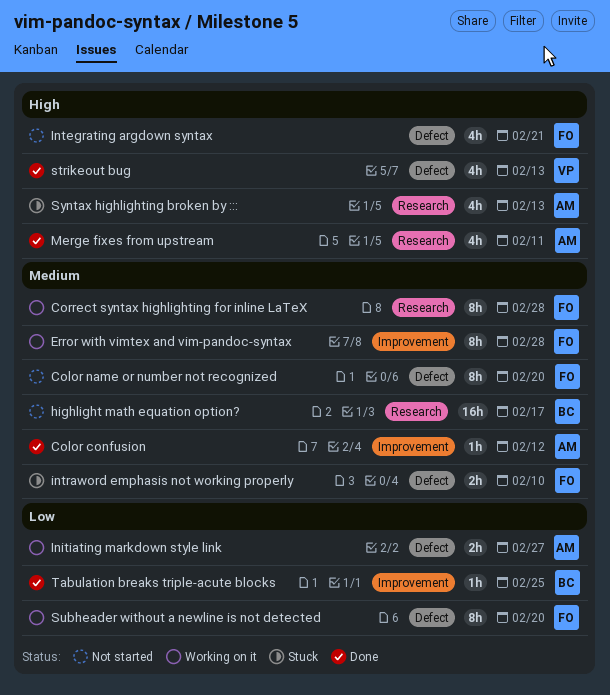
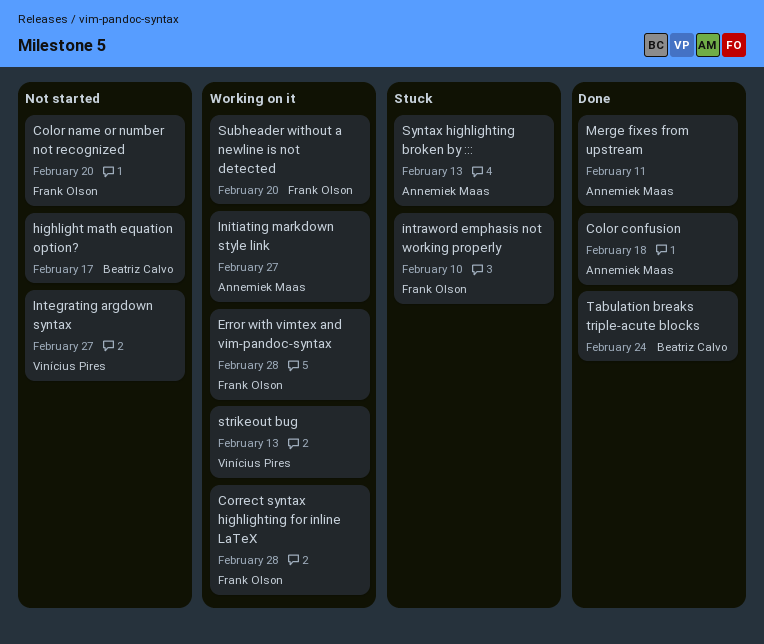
Color confusion, due: Feb 12 -> Feb 18
Integrating argdown syntax, owner: Frank Olson -> Vinícius Pires
Integrating argdown syntax, due: Feb 21 -> Feb 27
strikeout bug, status: Done -> Working on it
Tabulation breaks triple-acute blocks, due: Feb 25 -> Feb 24

